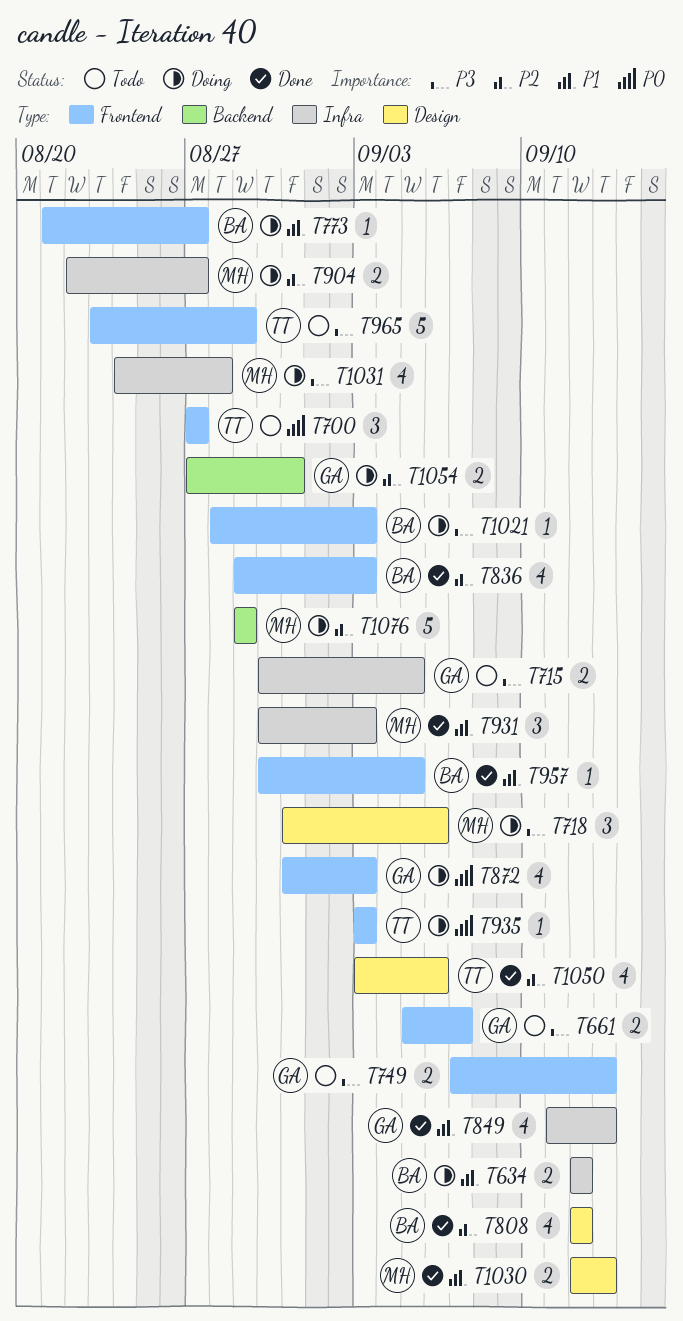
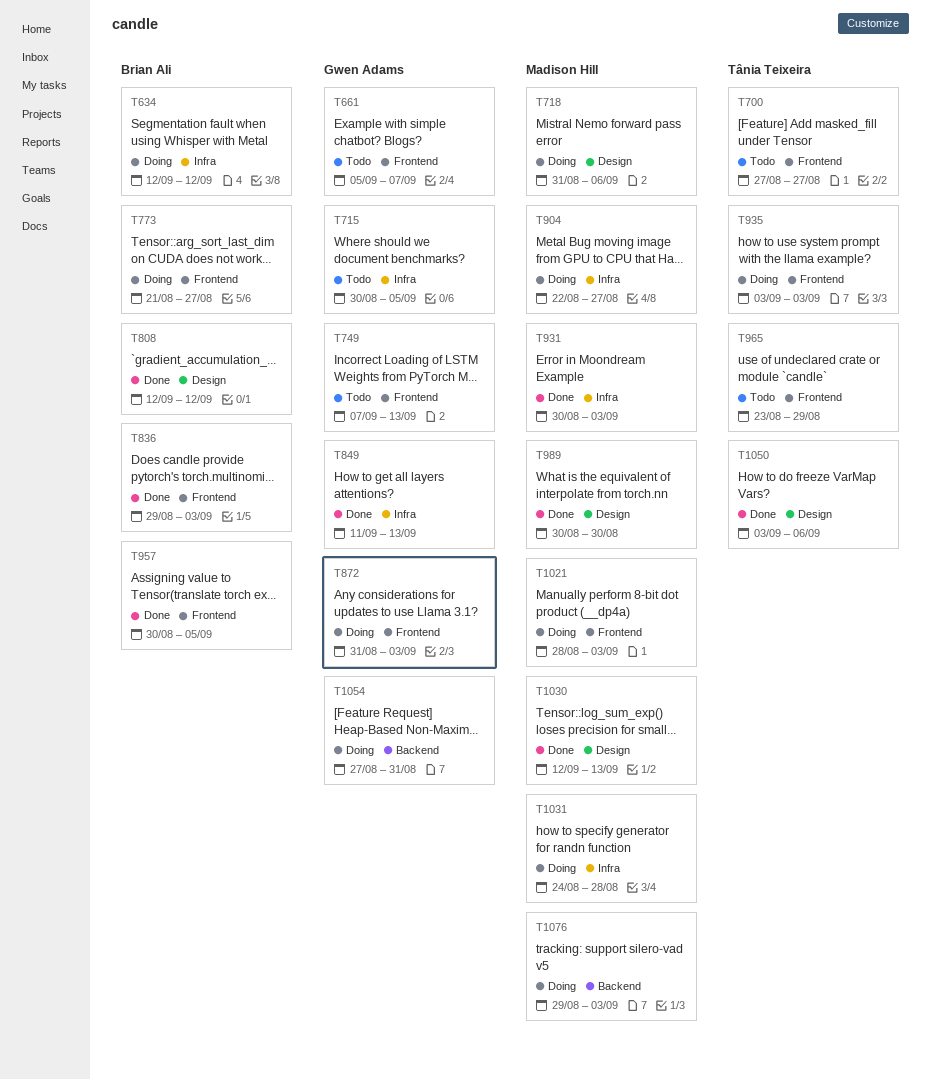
T989: none -> present
T1021, owner: Brian Ali -> Madison Hill
T1076, due: Aug 29 -> Sep 3

